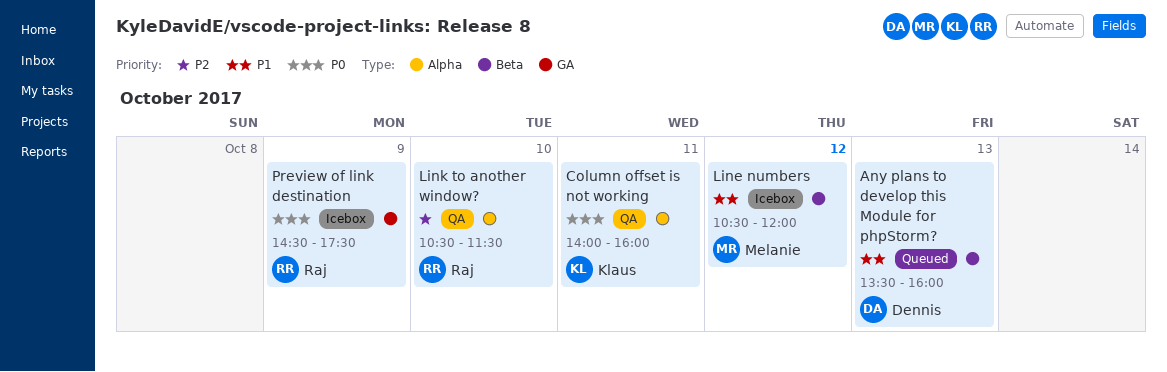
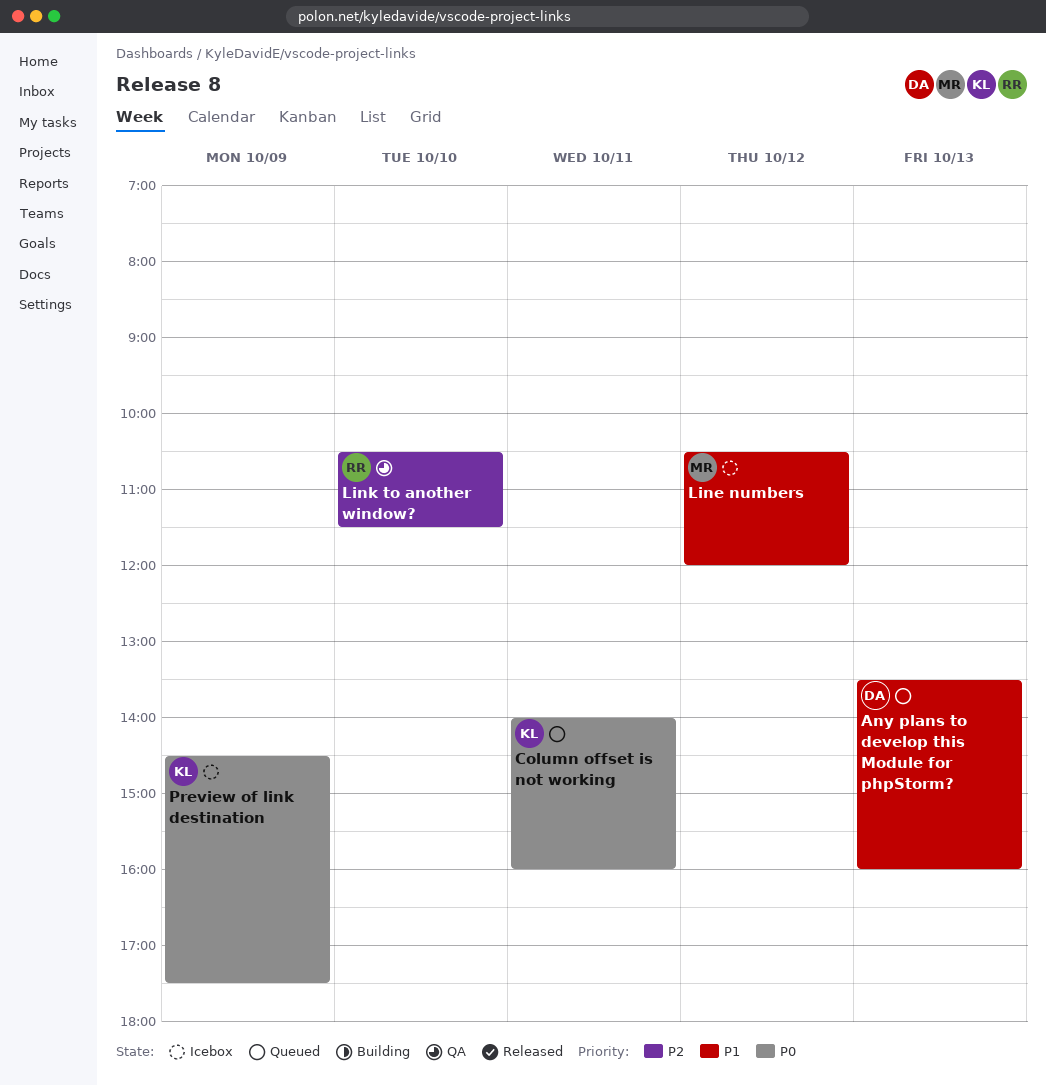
Column offset is not working, status: QA -> Queued
Preview of link destination, owner: Raj -> Klaus

